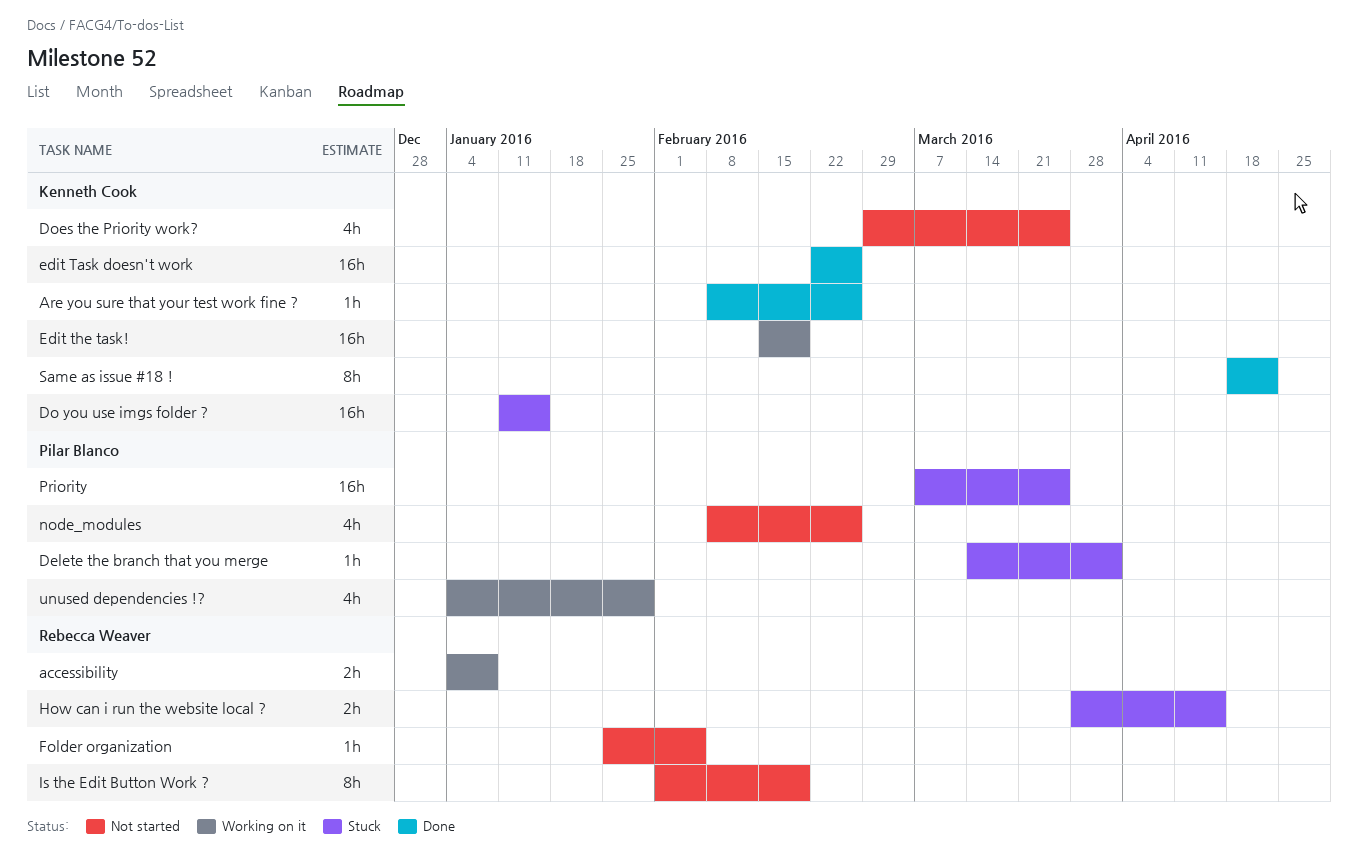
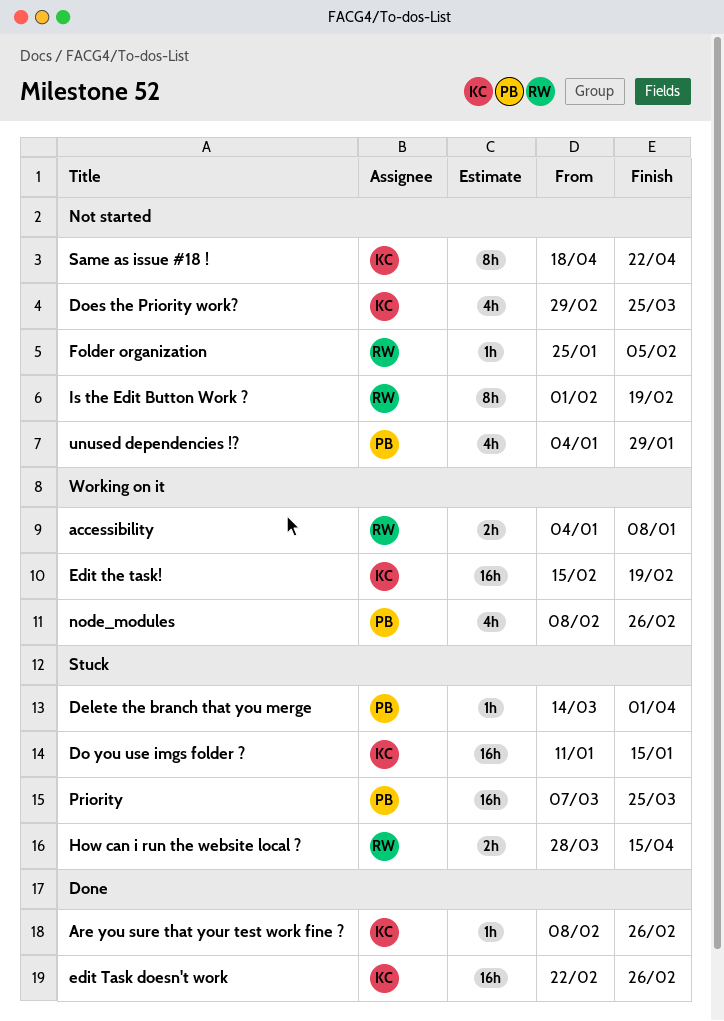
node_modules, status: Not started -> Working on it
Same as issue #18 !, status: Done -> Not started
unused dependencies !?, status: Working on it -> Not started

